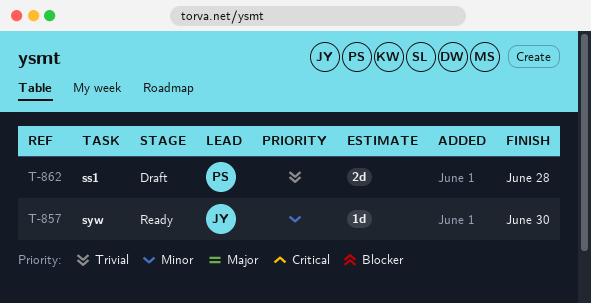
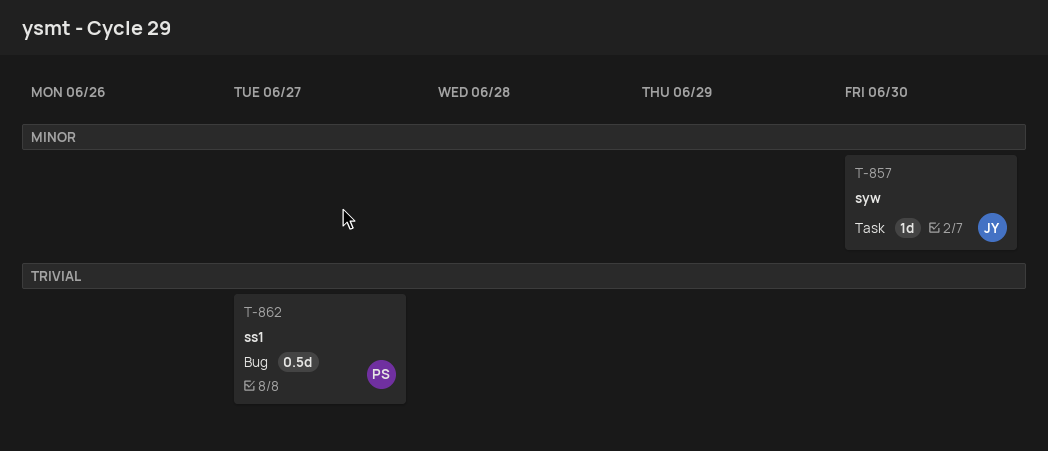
T-862, estimate: 2d -> 0.5d
T-862, due: Jun 28 -> Jun 27

